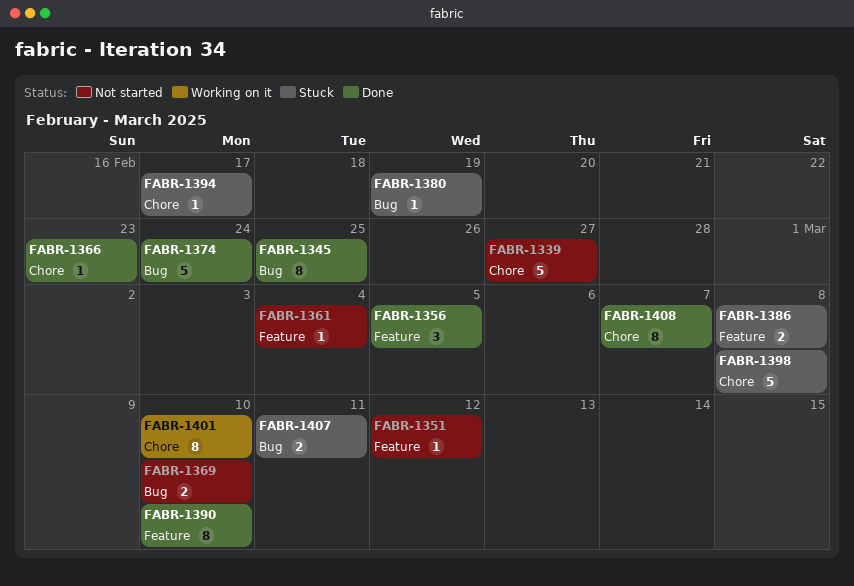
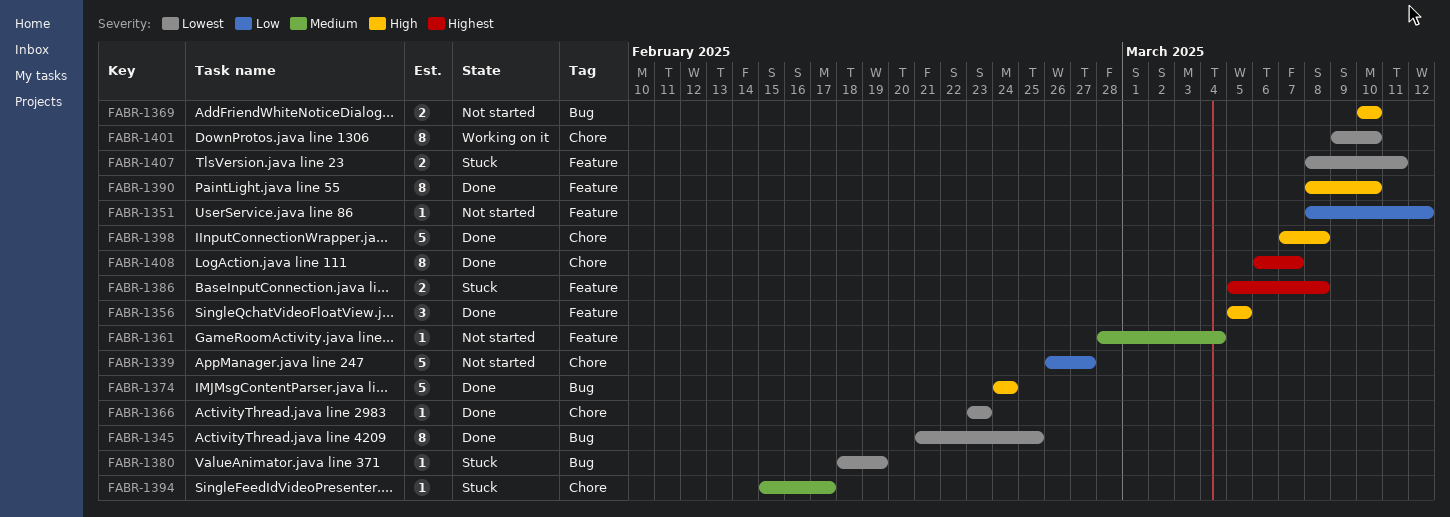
FABR-1398, status: Stuck -> Done
FABR-1407, label: Bug -> Feature

